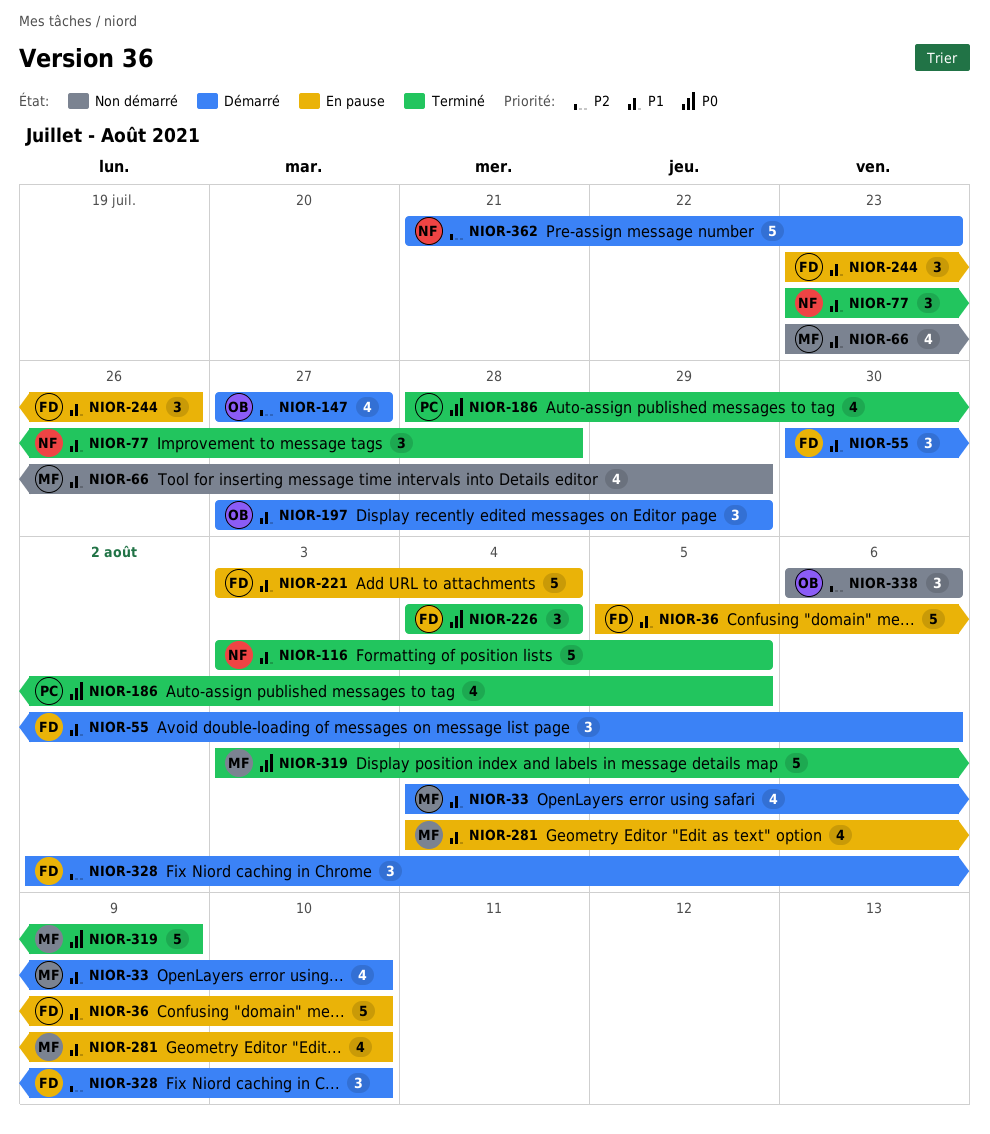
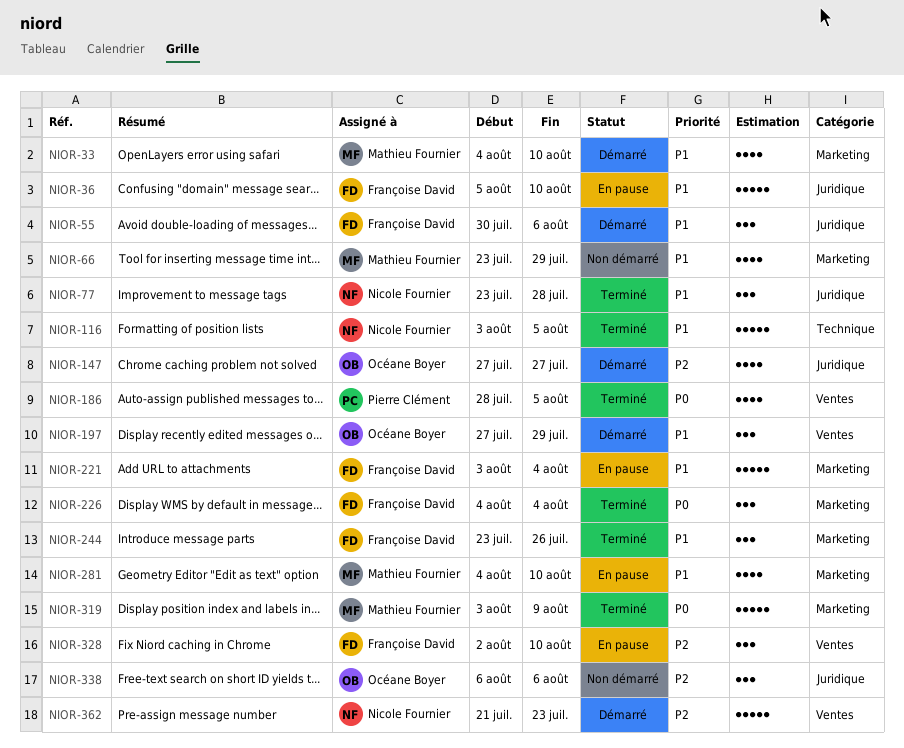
NIOR-244, status: En pause -> Terminé
NIOR-328, status: Démarré -> En pause

